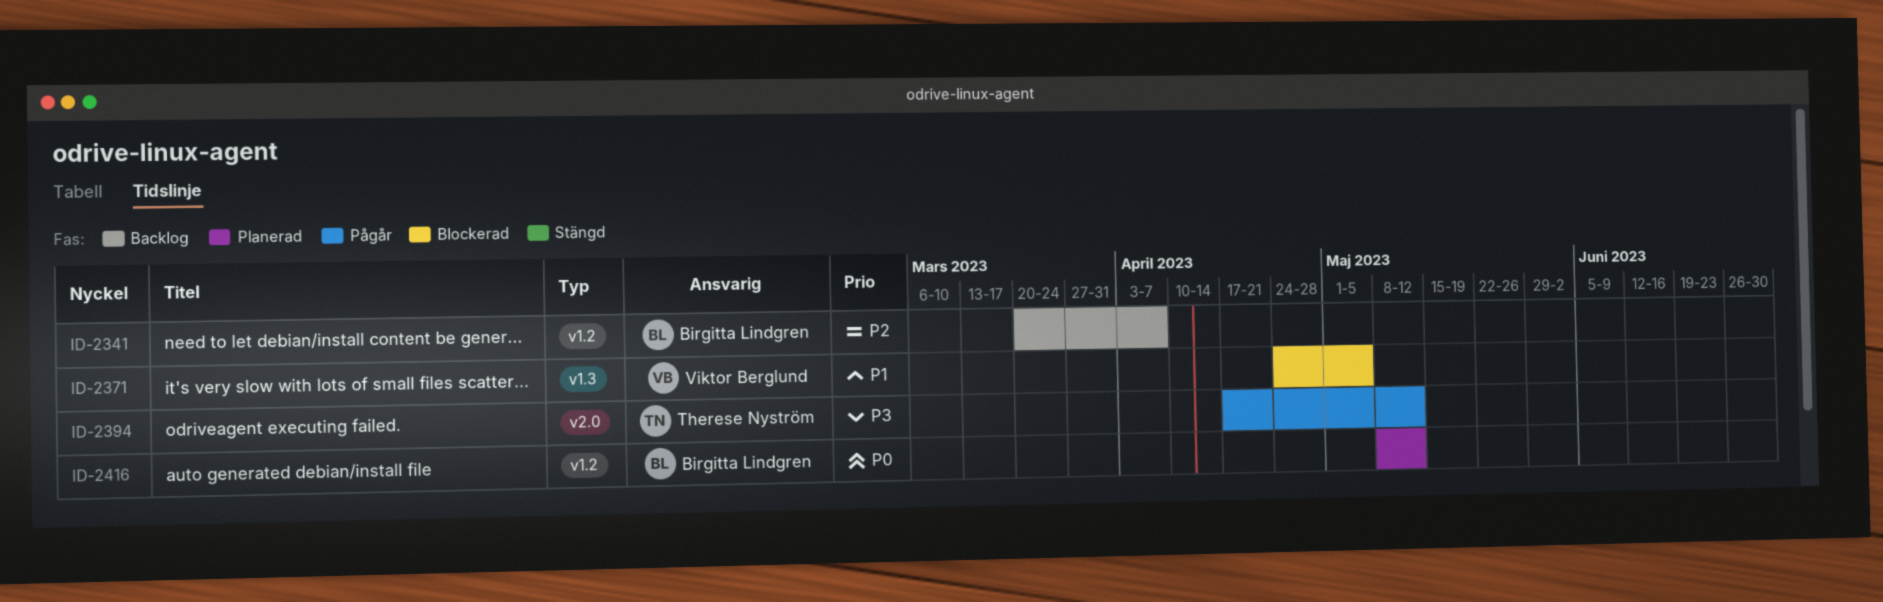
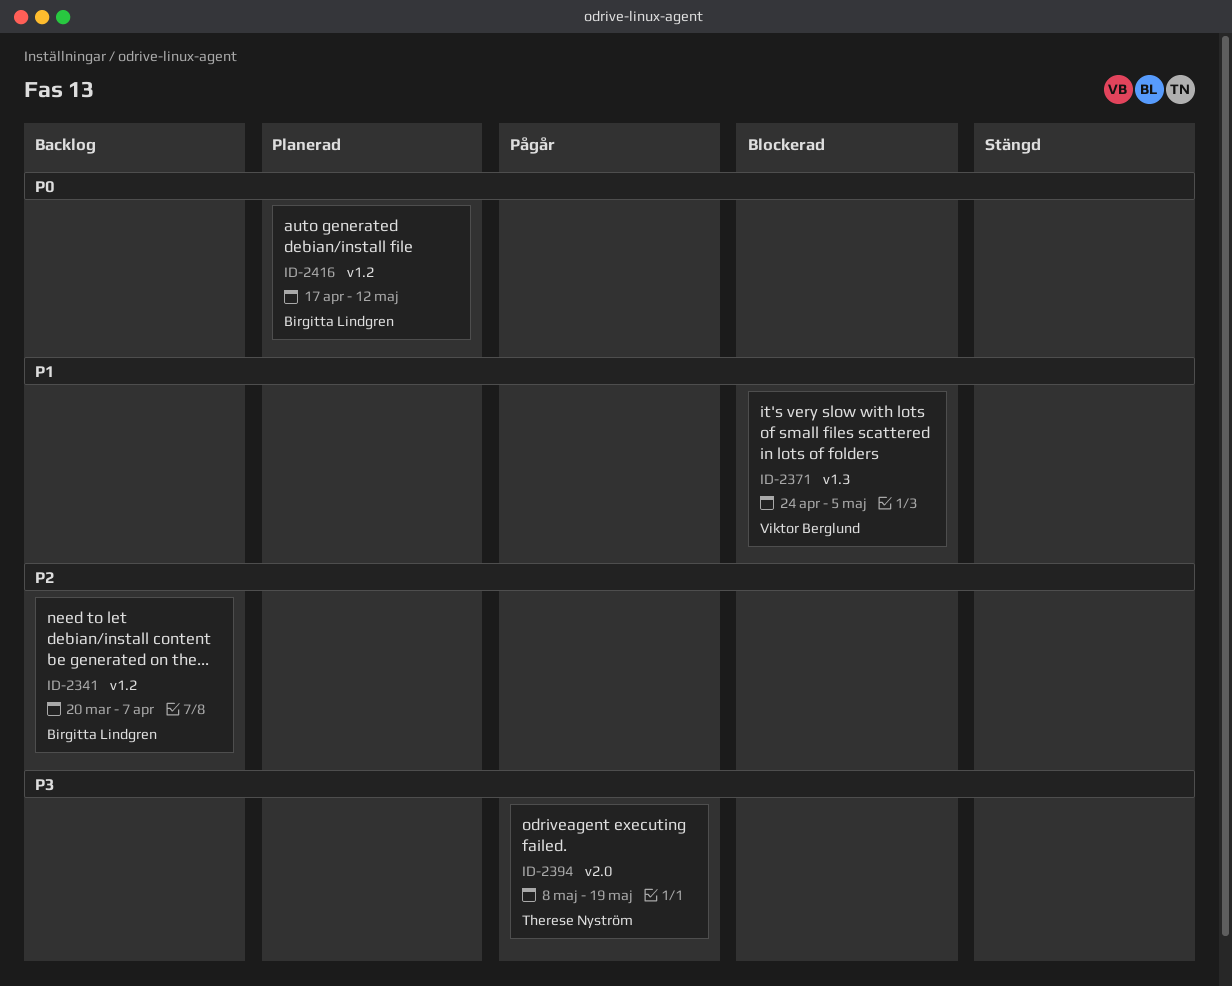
ID-2394, start: Apr 17 -> May 8
ID-2394, due: May 12 -> May 19
ID-2416, start: May 8 -> Apr 17

